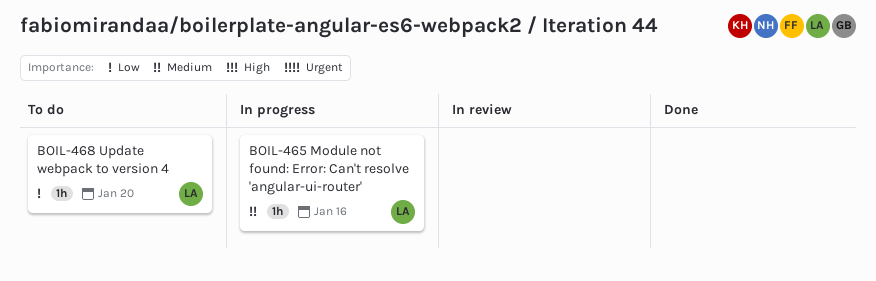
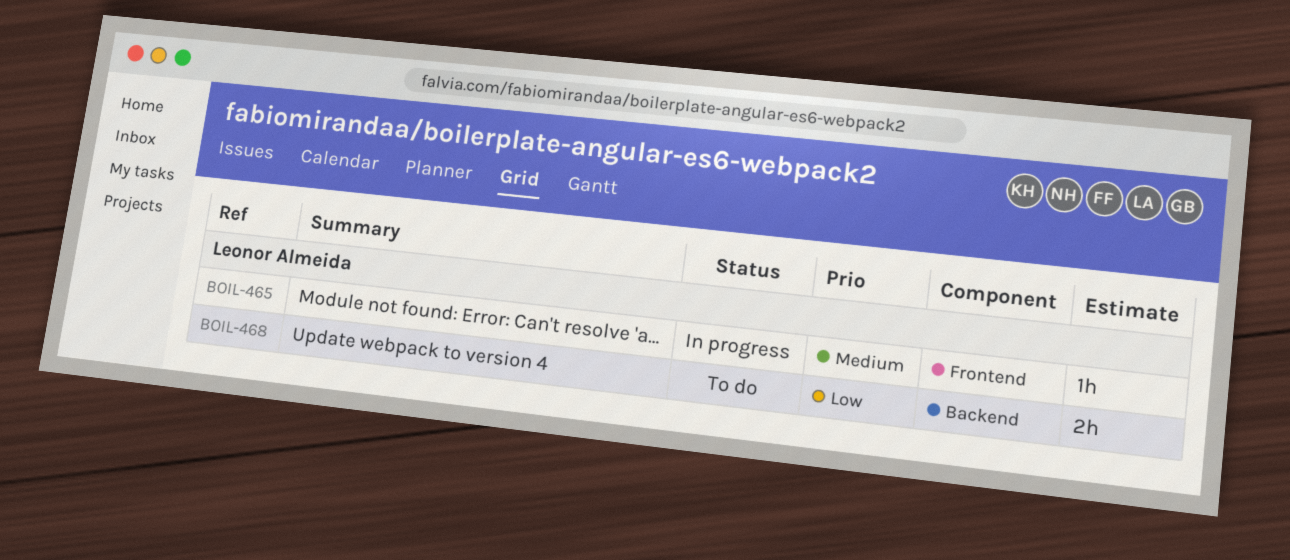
BOIL-468, estimate: 1h -> 2h

